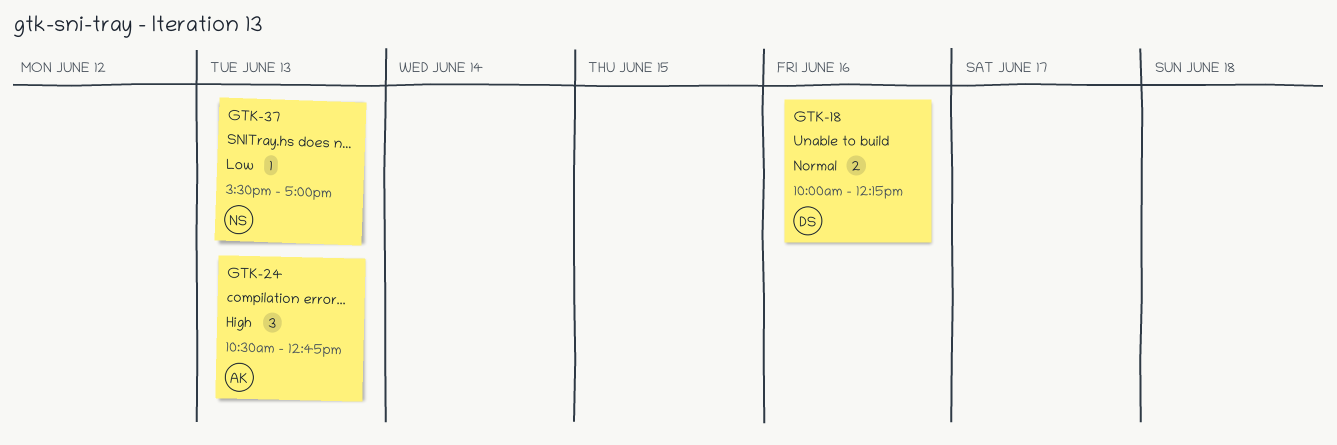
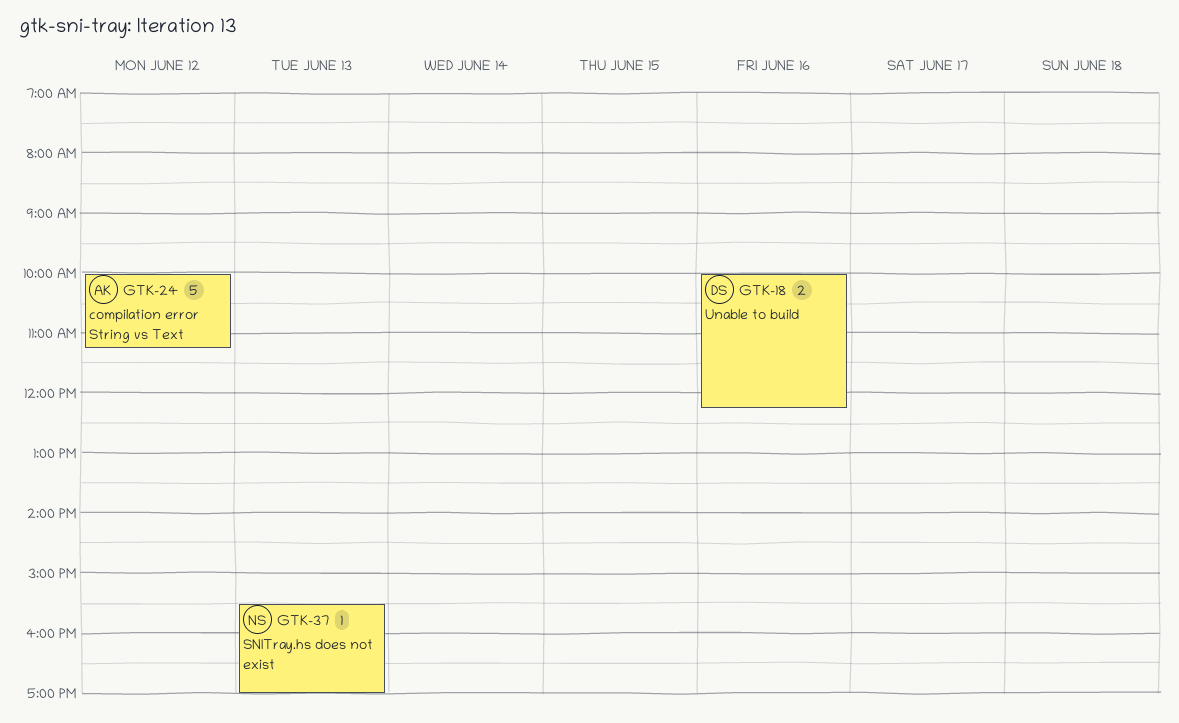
GTK-24, estimate: 3 -> 5
GTK-24, day: Jun 13 -> Jun 12
GTK-24, begins: 10:30 -> 10:00
GTK-24, ends: 12:45 -> 11:15

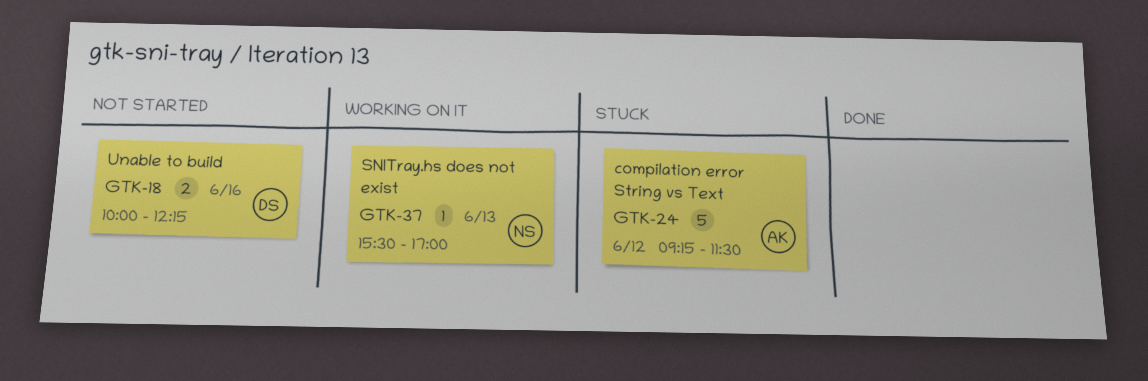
GTK-24, begins: 10:00 -> 09:15
GTK-24, ends: 11:15 -> 11:30

